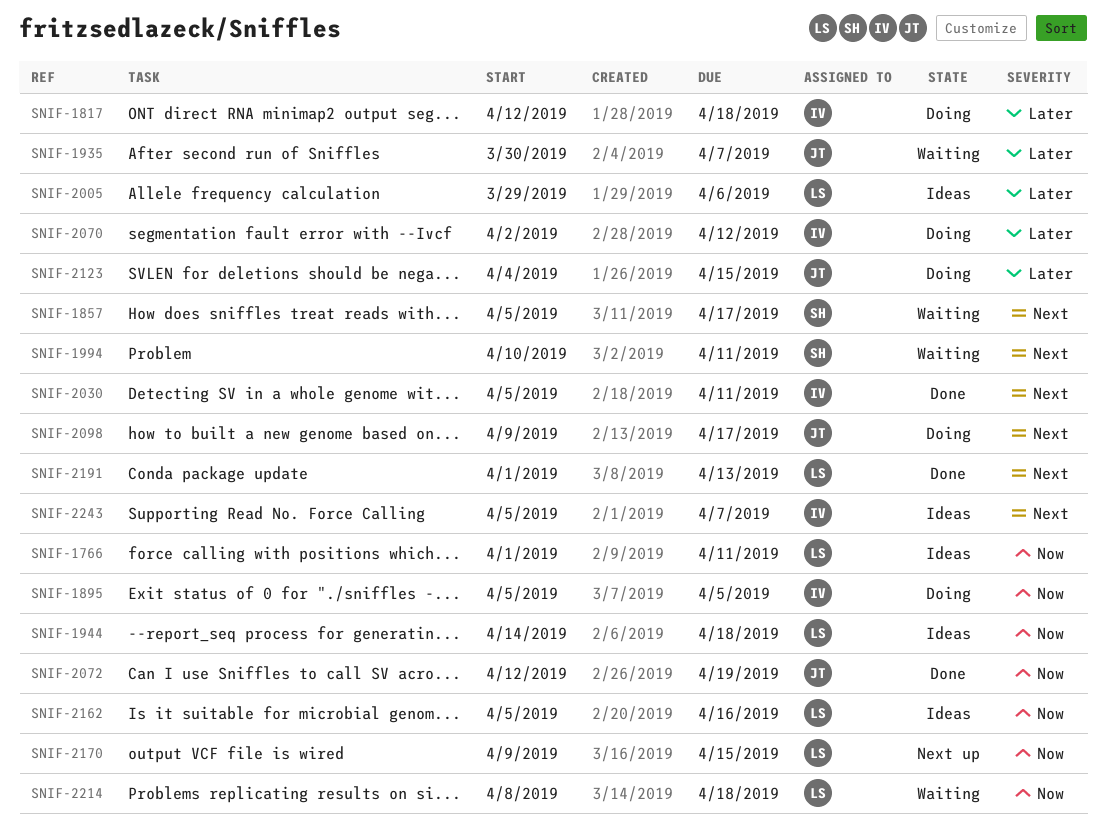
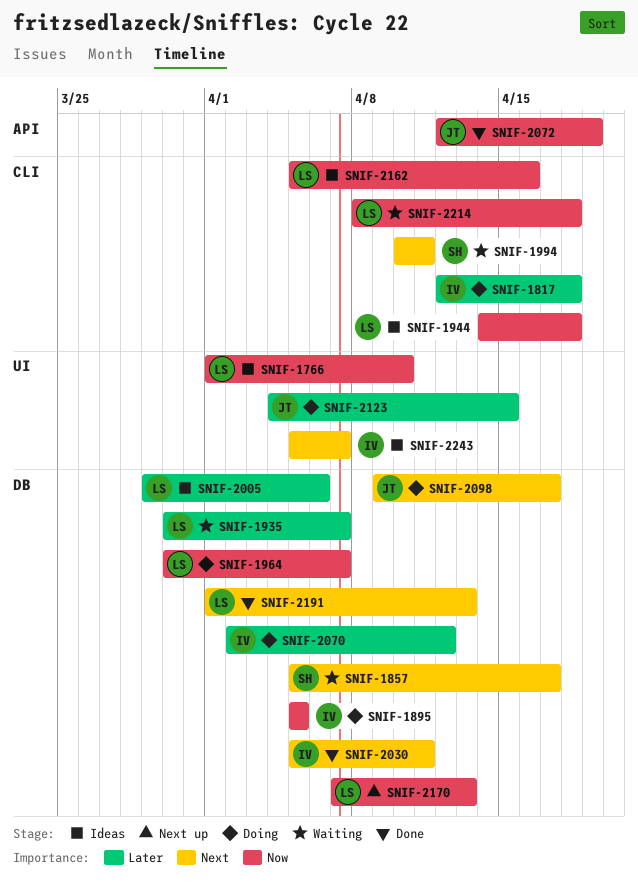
SNIF-1766, due: Apr 11 -> Apr 10
SNIF-1935, owner: JT -> LS
SNIF-1964: none -> present
SNIF-2170, start: Apr 9 -> Apr 7
SNIF-2170, due: Apr 15 -> Apr 13

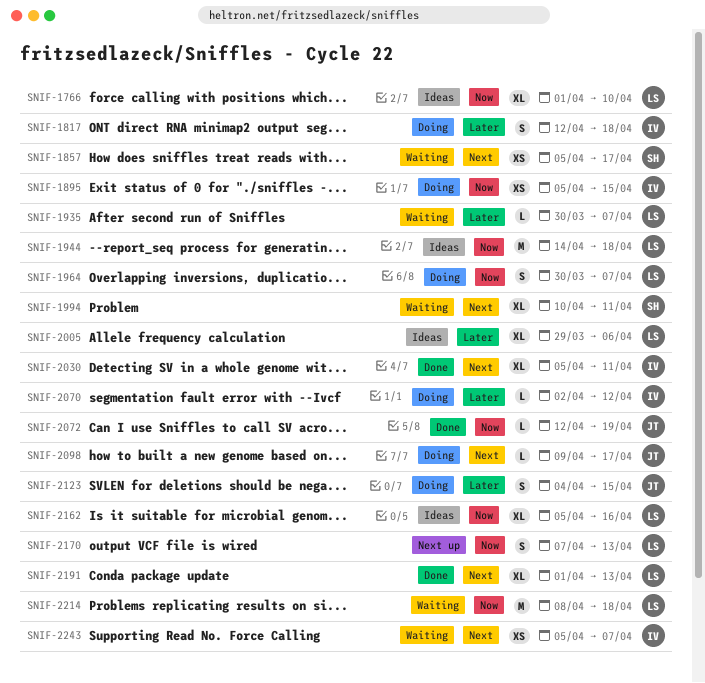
SNIF-1895, due: Apr 5 -> Apr 15
SNIF-2243, status: Ideas -> Waiting

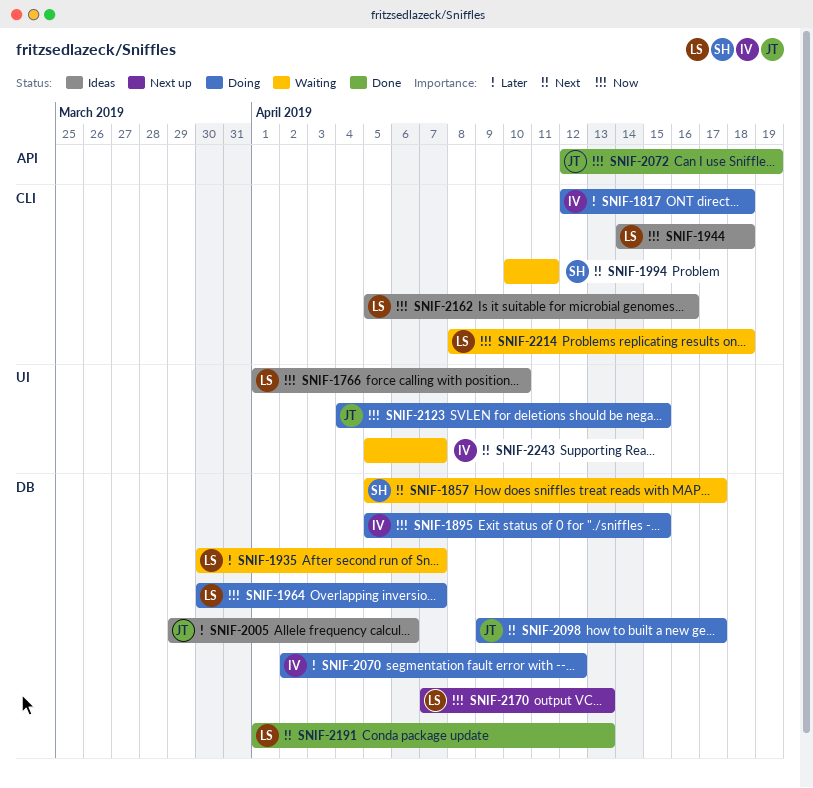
SNIF-2005, owner: LS -> JT
SNIF-2030: present -> none
SNIF-2123, priority: Later -> Now

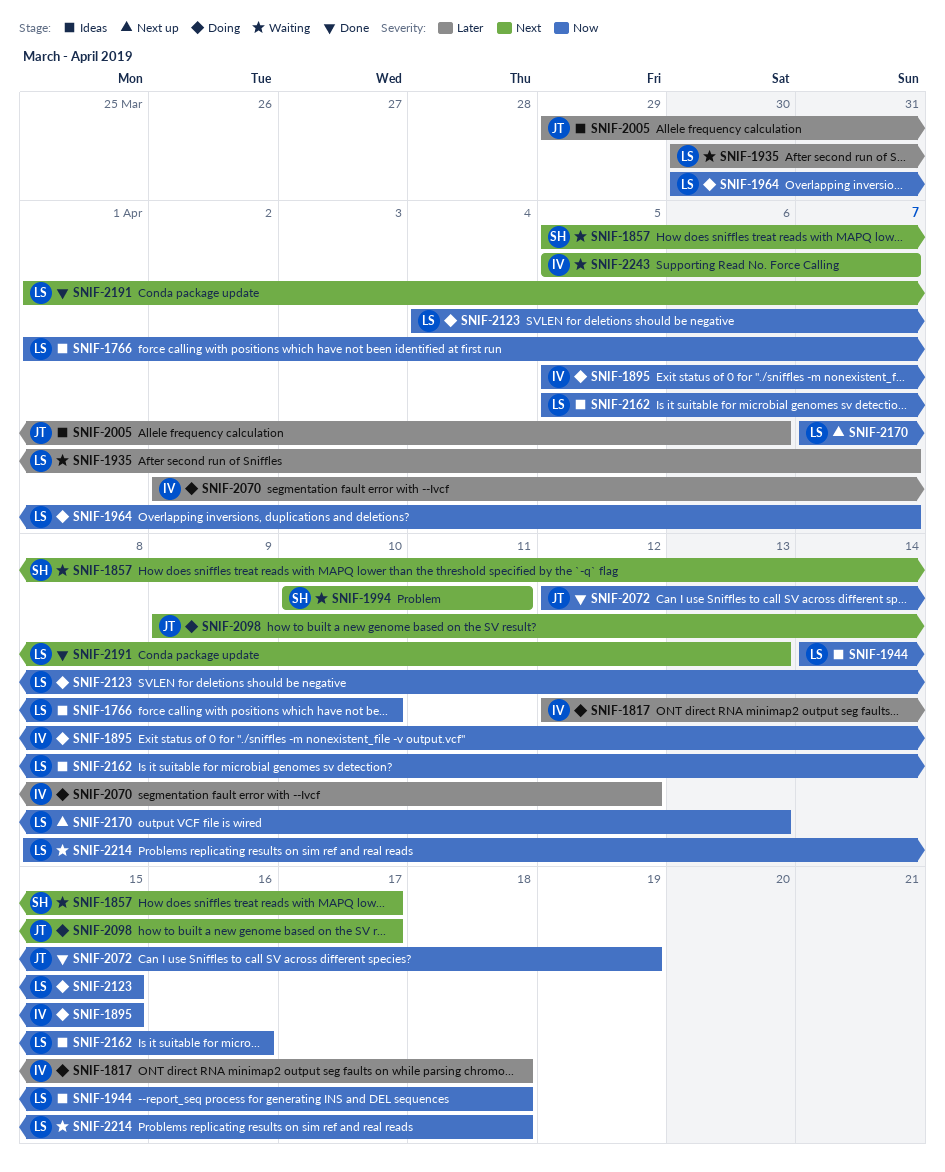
SNIF-2123, owner: JT -> LS

